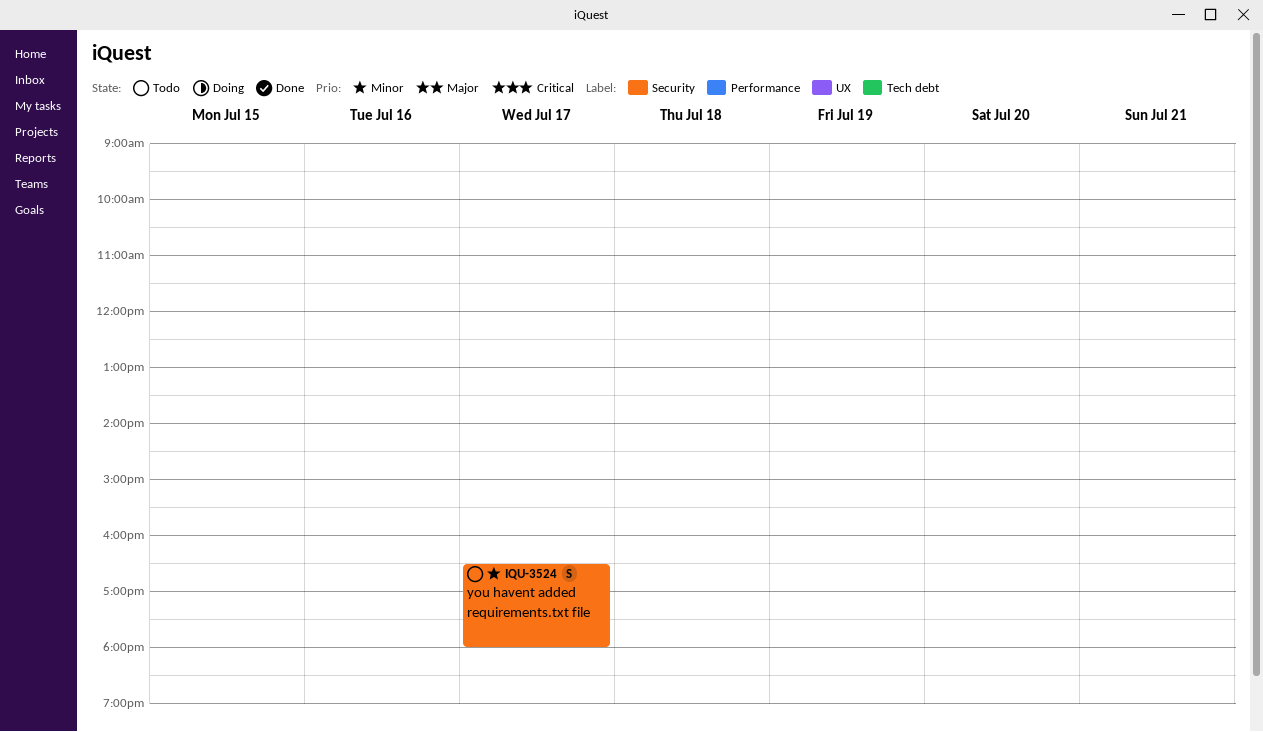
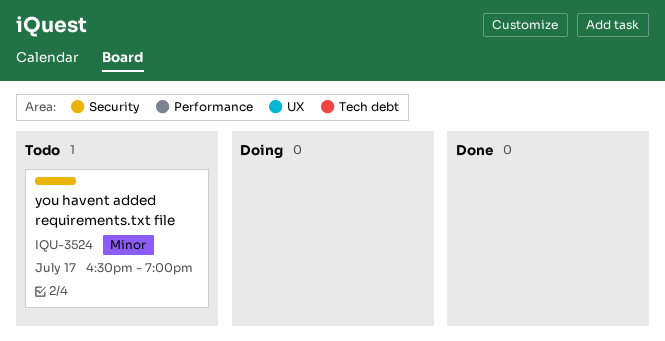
IQU-3524, ends: 18:00 -> 19:00

